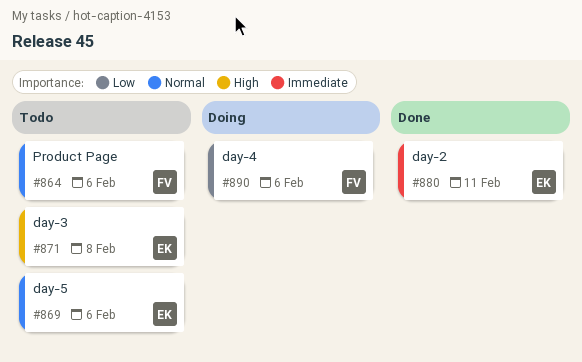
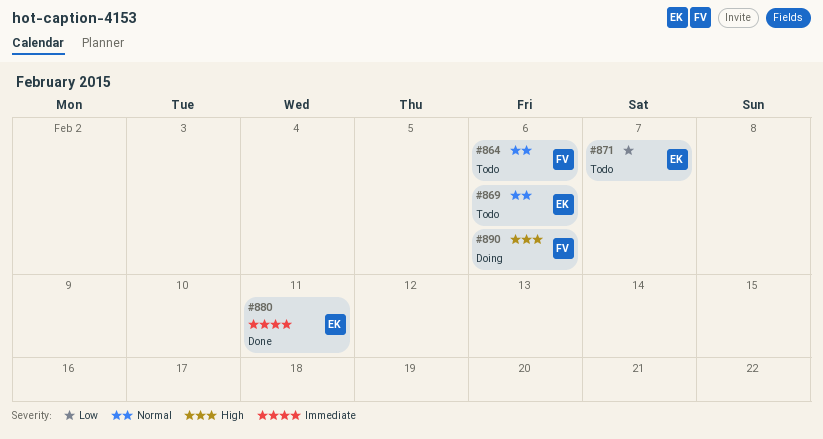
#871, priority: High -> Low
#871, due: Feb 8 -> Feb 7
#890, priority: Low -> High

